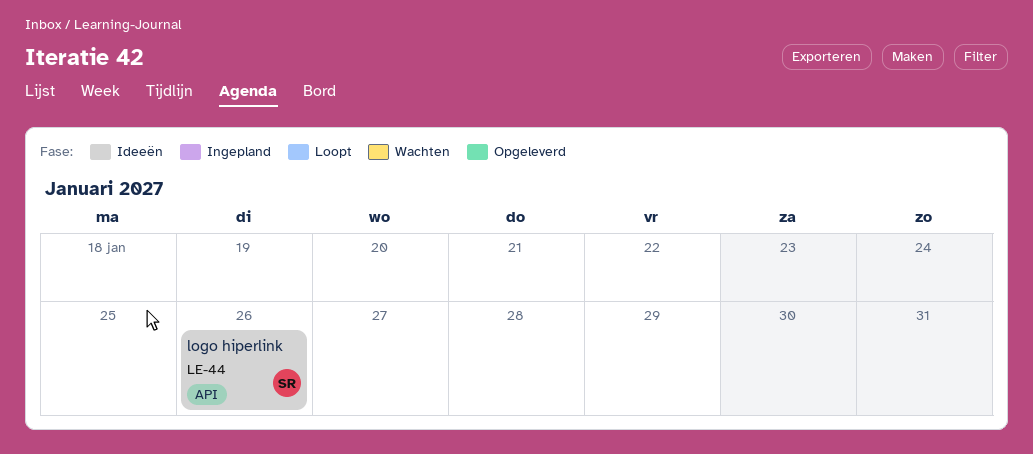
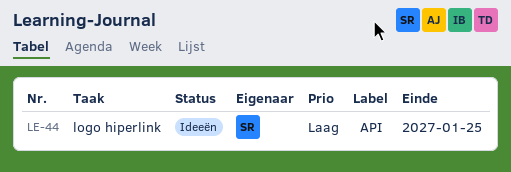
LE-44, due: Jan 26 -> Jan 25

